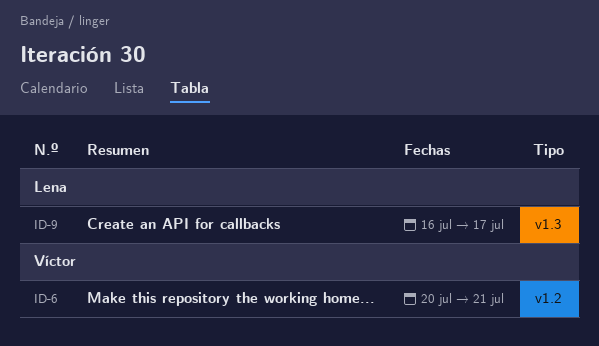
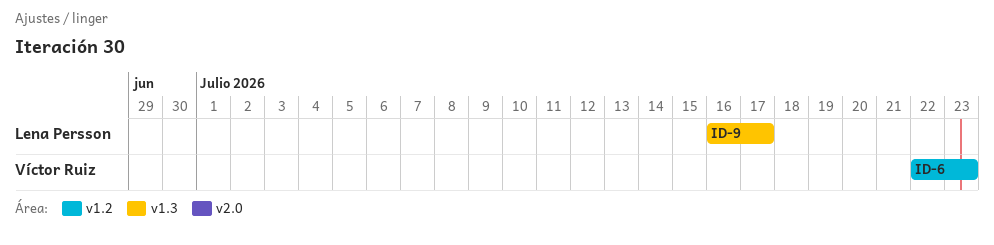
ID-6, start: Jul 20 -> Jul 22
ID-6, due: Jul 21 -> Jul 23

